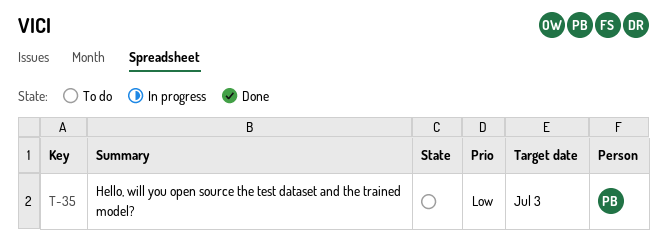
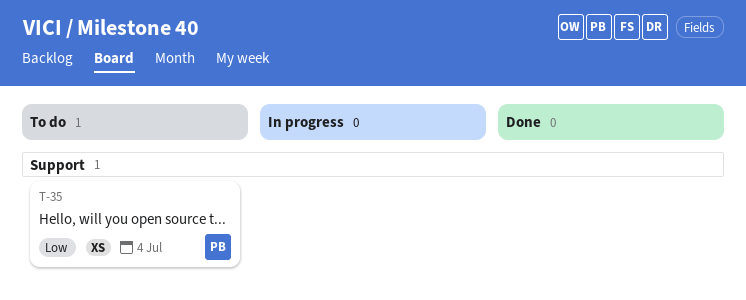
T-35, due: Jul 3 -> Jul 4

